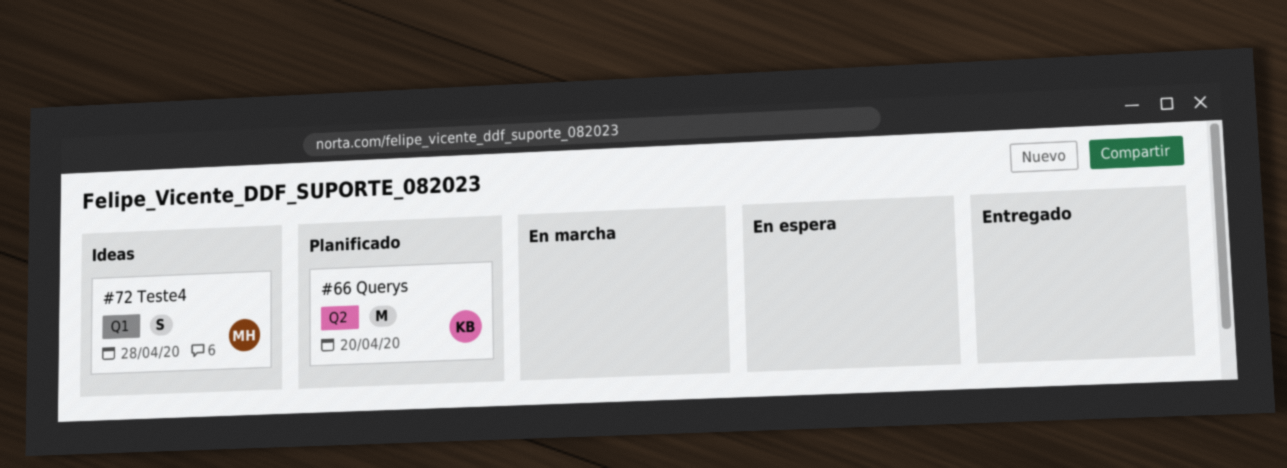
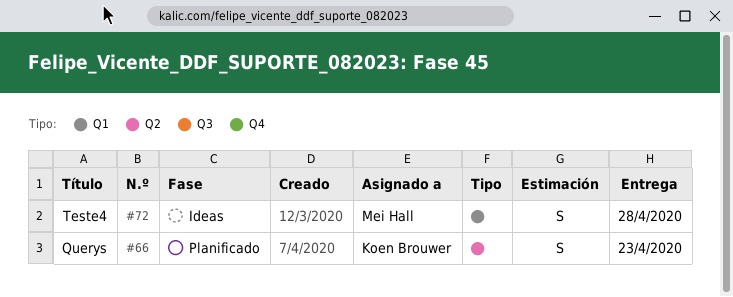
#66, estimate: M -> S
#66, due: Apr 20 -> Apr 23

